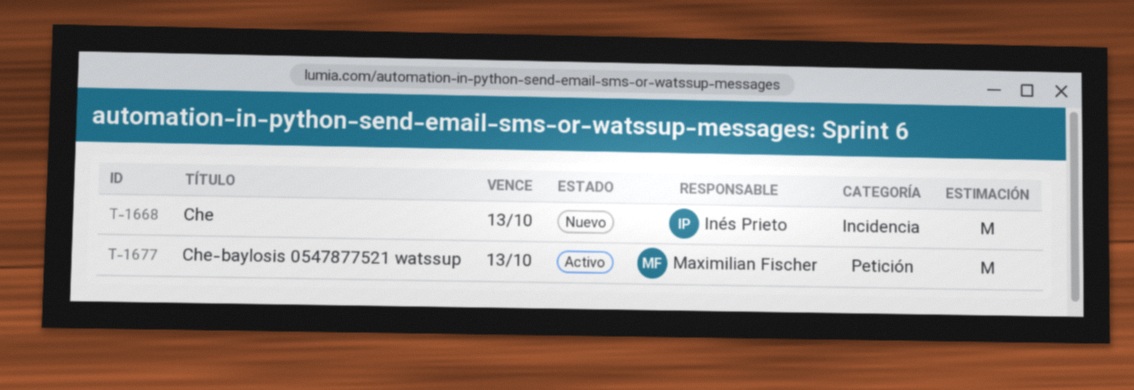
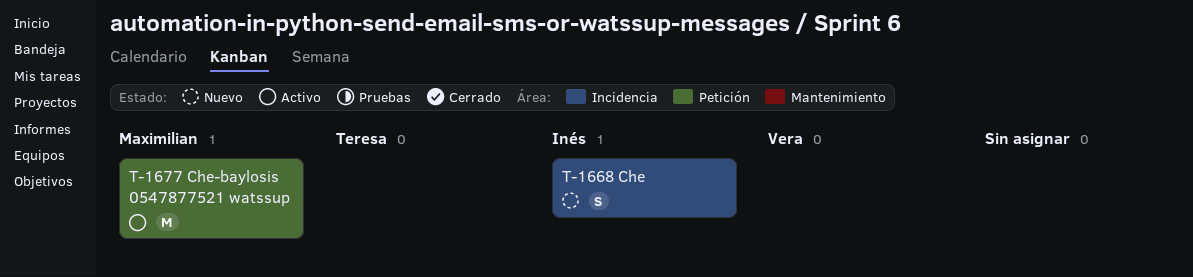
T-1668, estimate: M -> S

